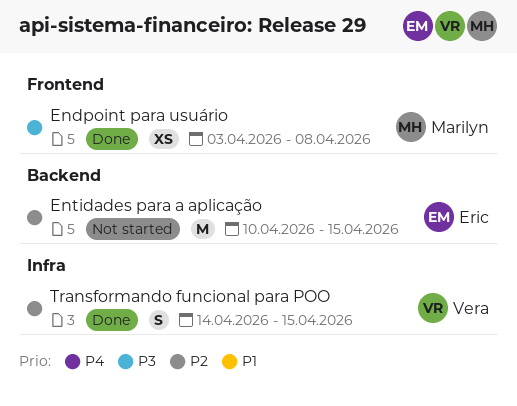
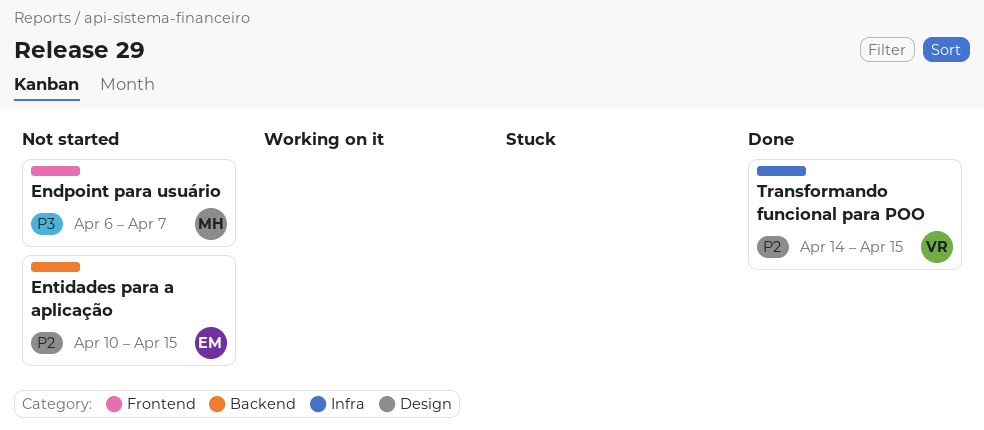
Endpoint para usuário, status: Done -> Not started
Endpoint para usuário, start: Apr 3 -> Apr 6
Endpoint para usuário, due: Apr 8 -> Apr 7

